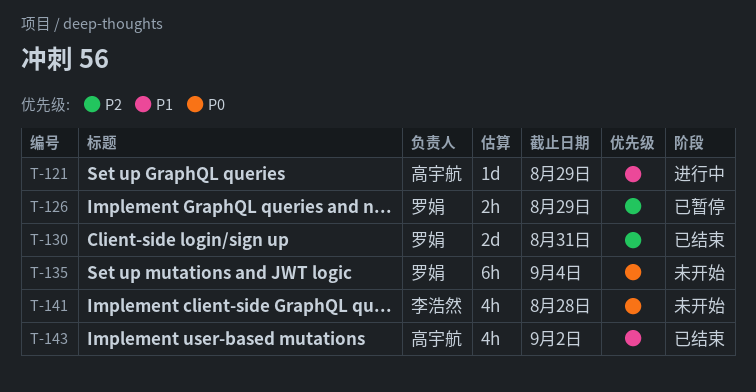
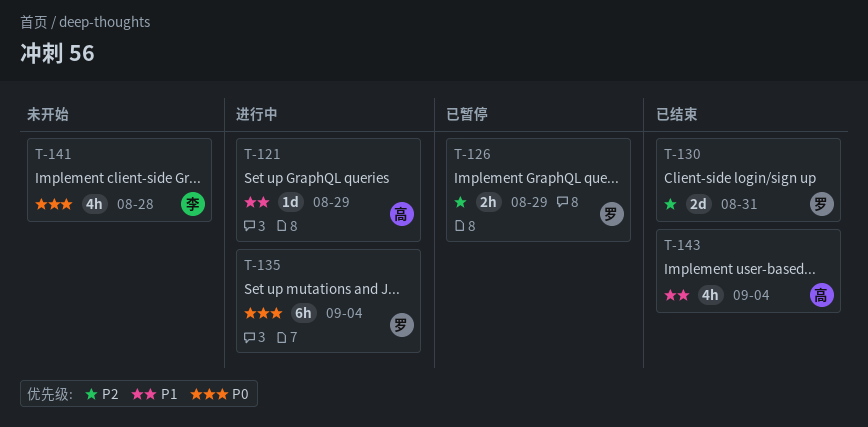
T-135, status: 未开始 -> 进行中
T-143, due: Sep 2 -> Sep 4

